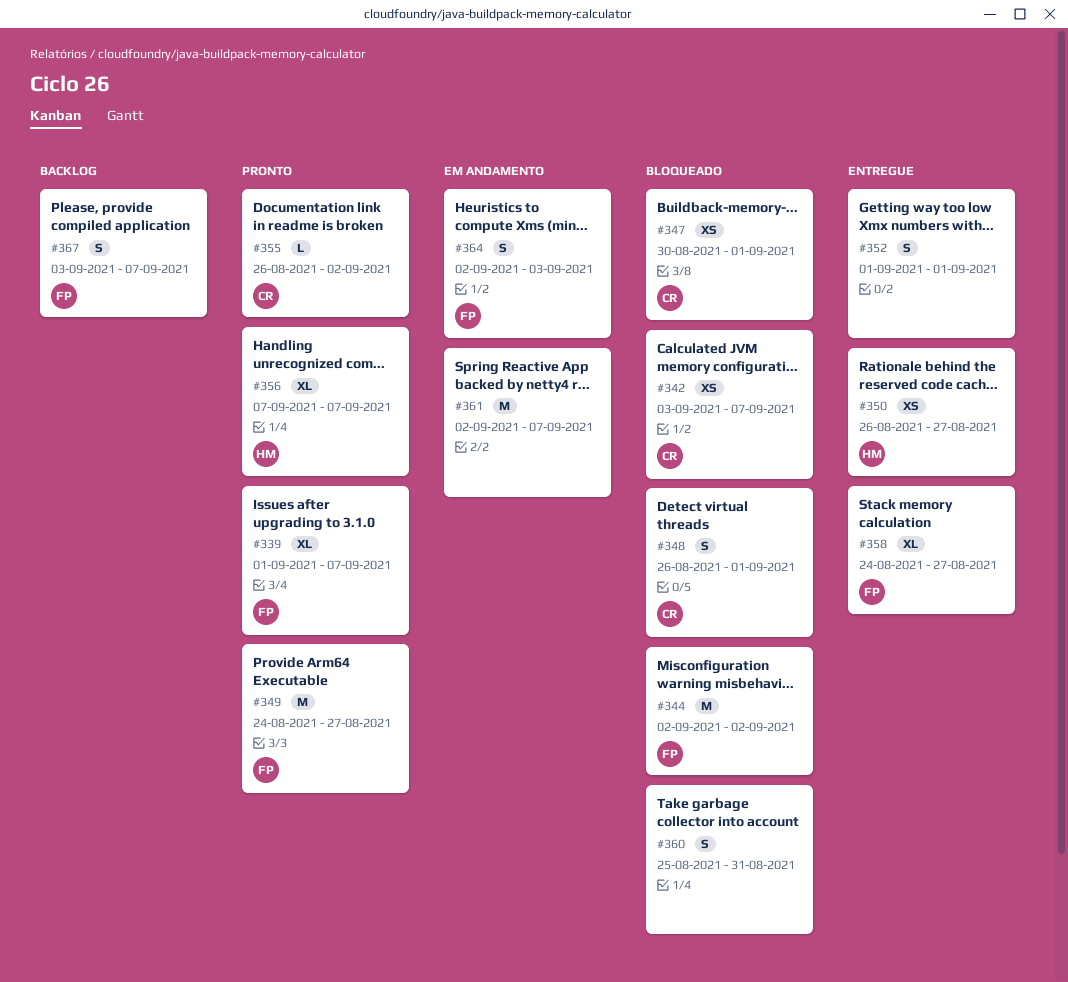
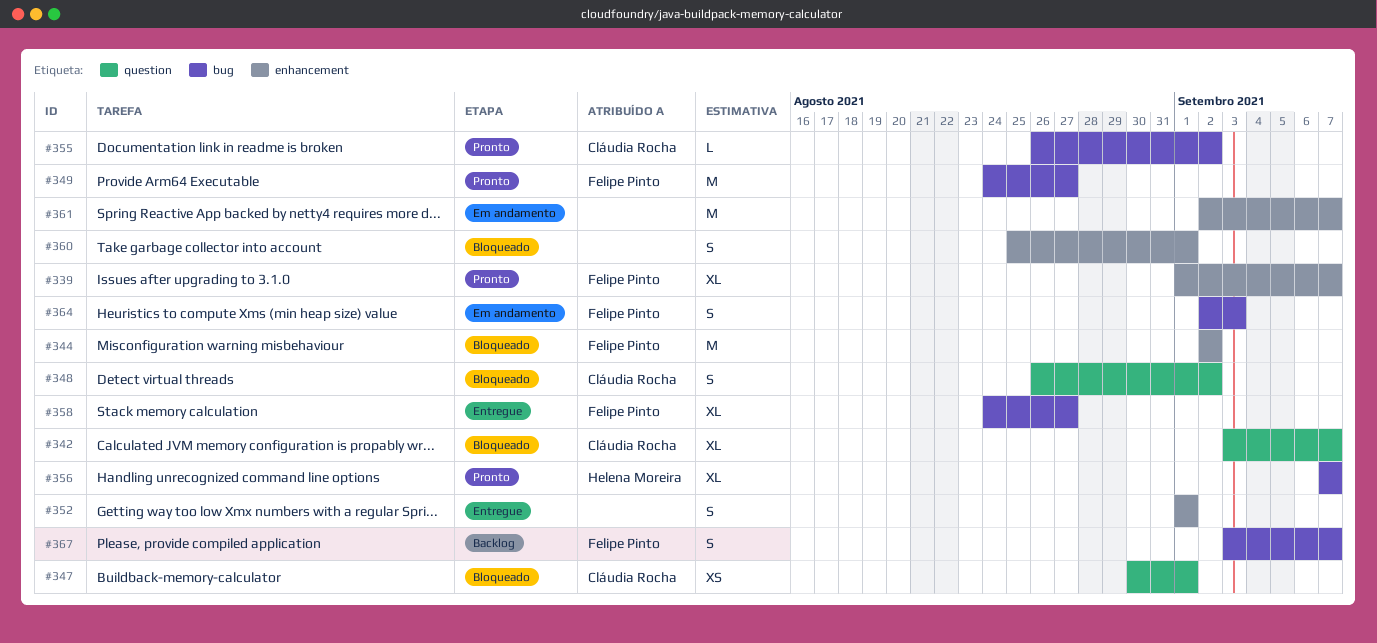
#342, estimate: XS -> XL
#348, due: Sep 1 -> Sep 2
#350: present -> none
#360, due: Aug 31 -> Sep 1

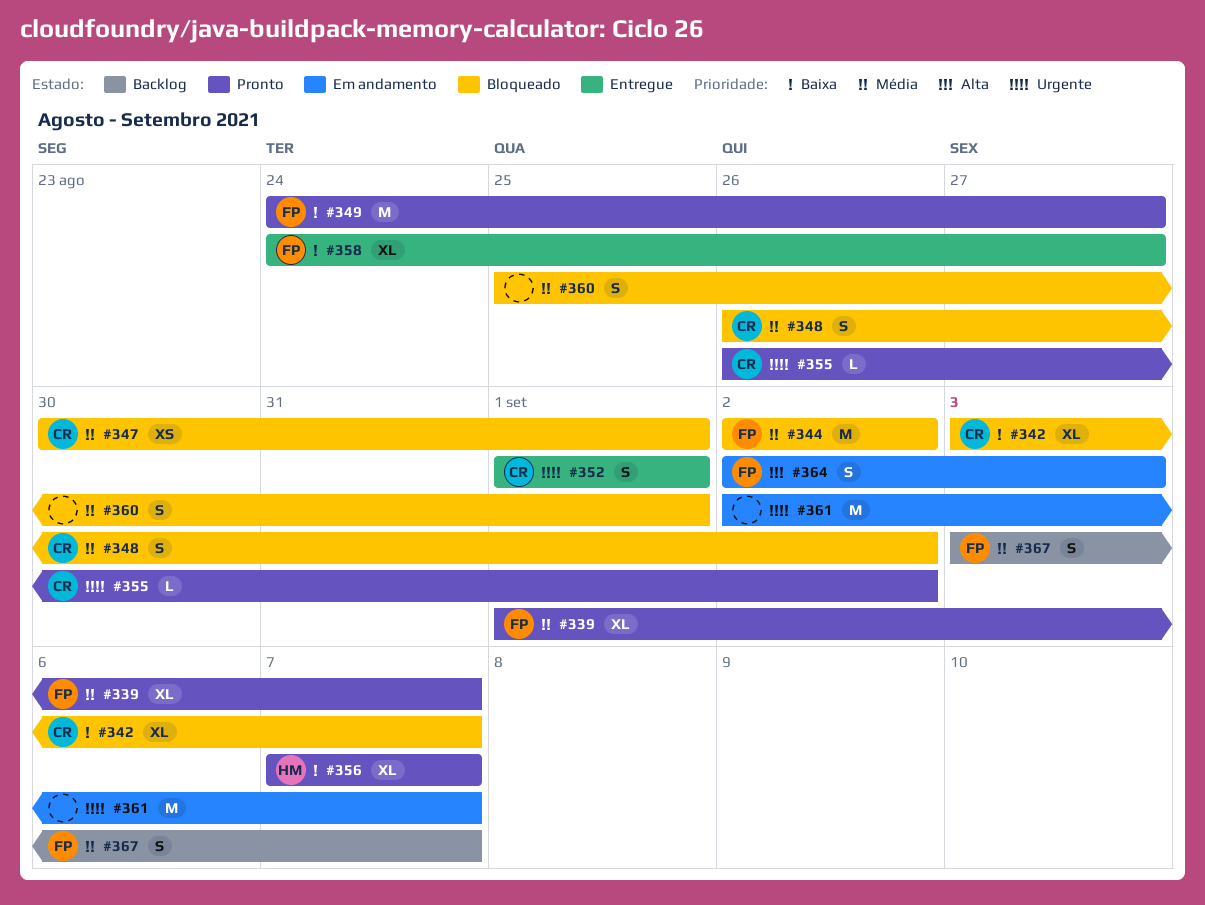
#352, owner: none -> Cláudia Rocha

